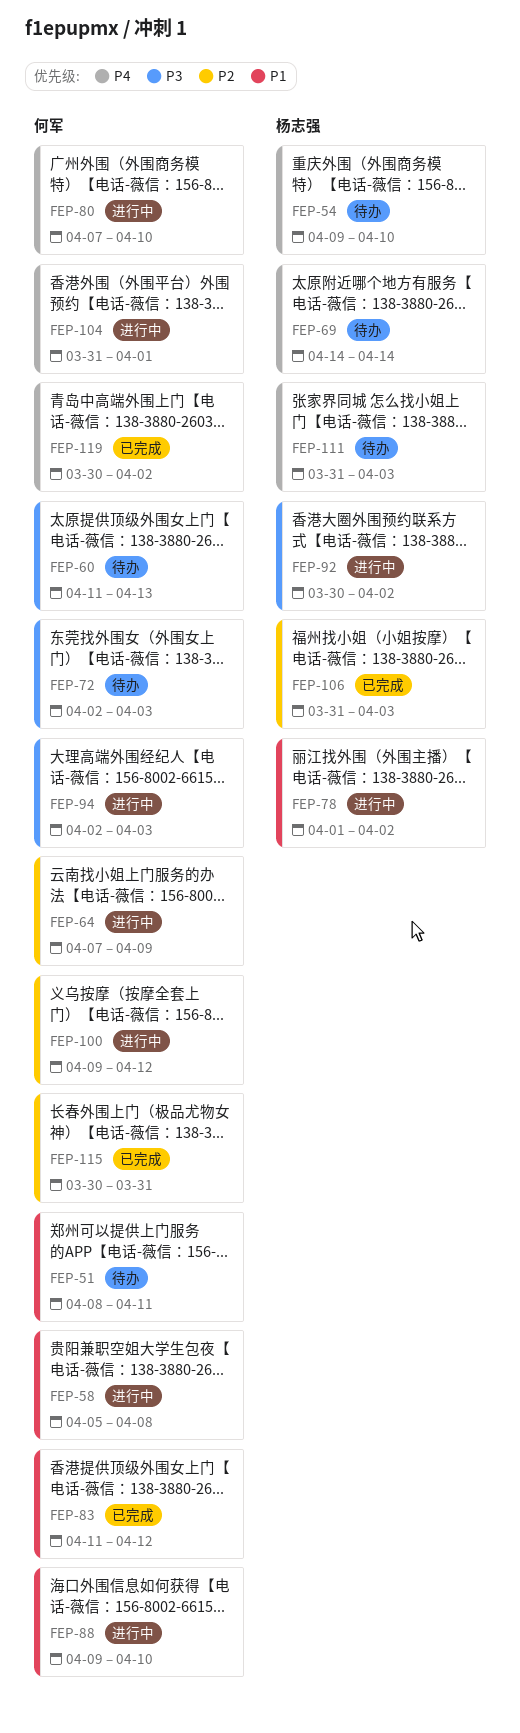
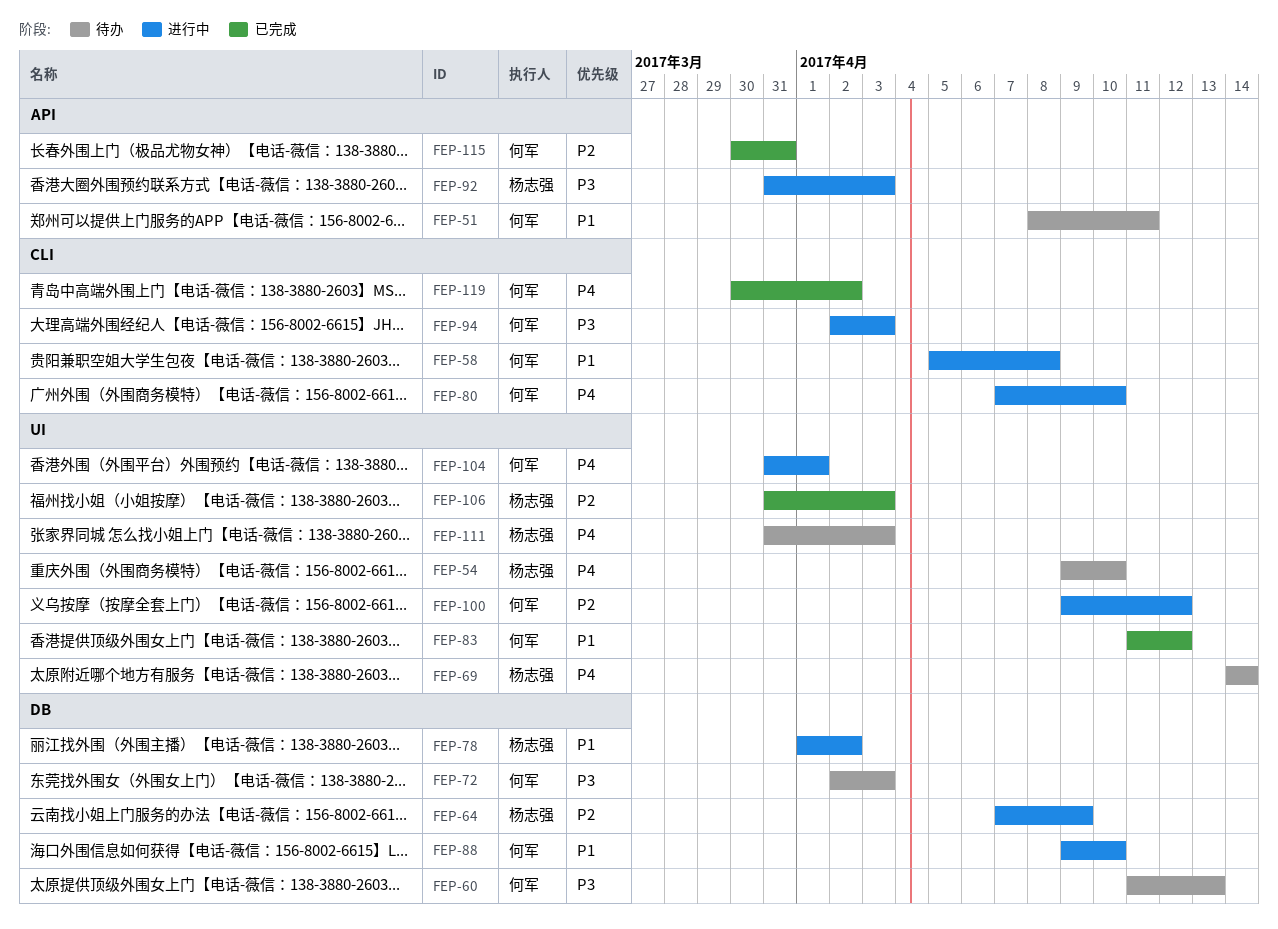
FEP-64, owner: 何军 -> 杨志强
FEP-92, start: Mar 30 -> Mar 31
FEP-92, due: Apr 2 -> Apr 3

